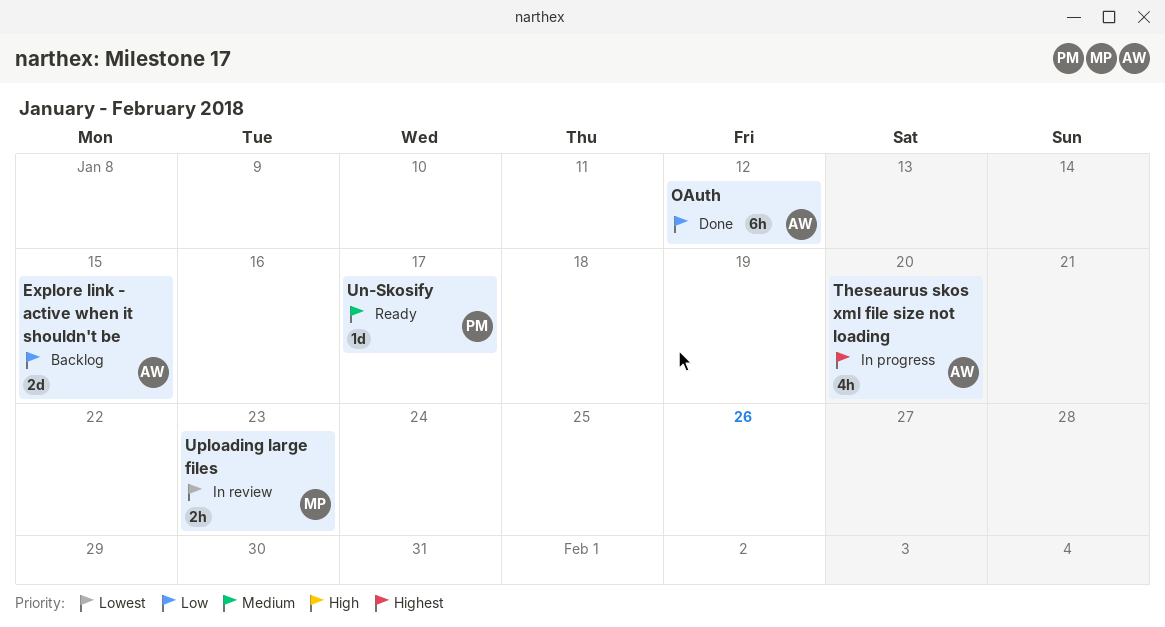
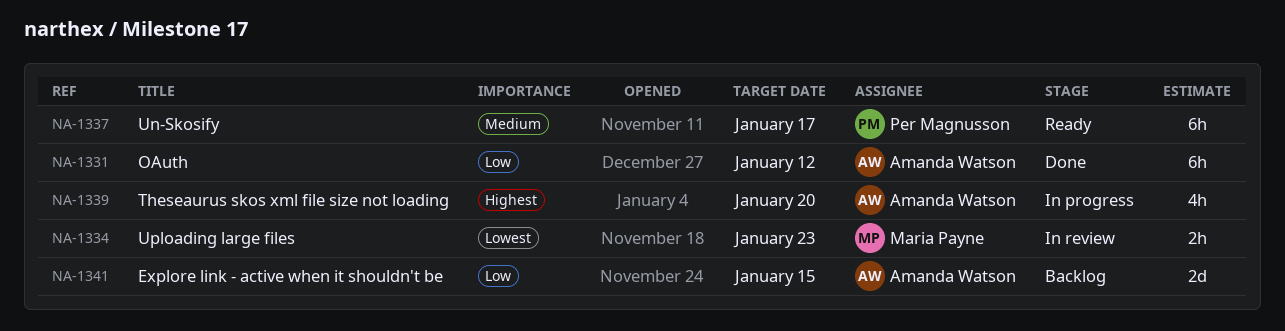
Un-Skosify, estimate: 1d -> 6h

